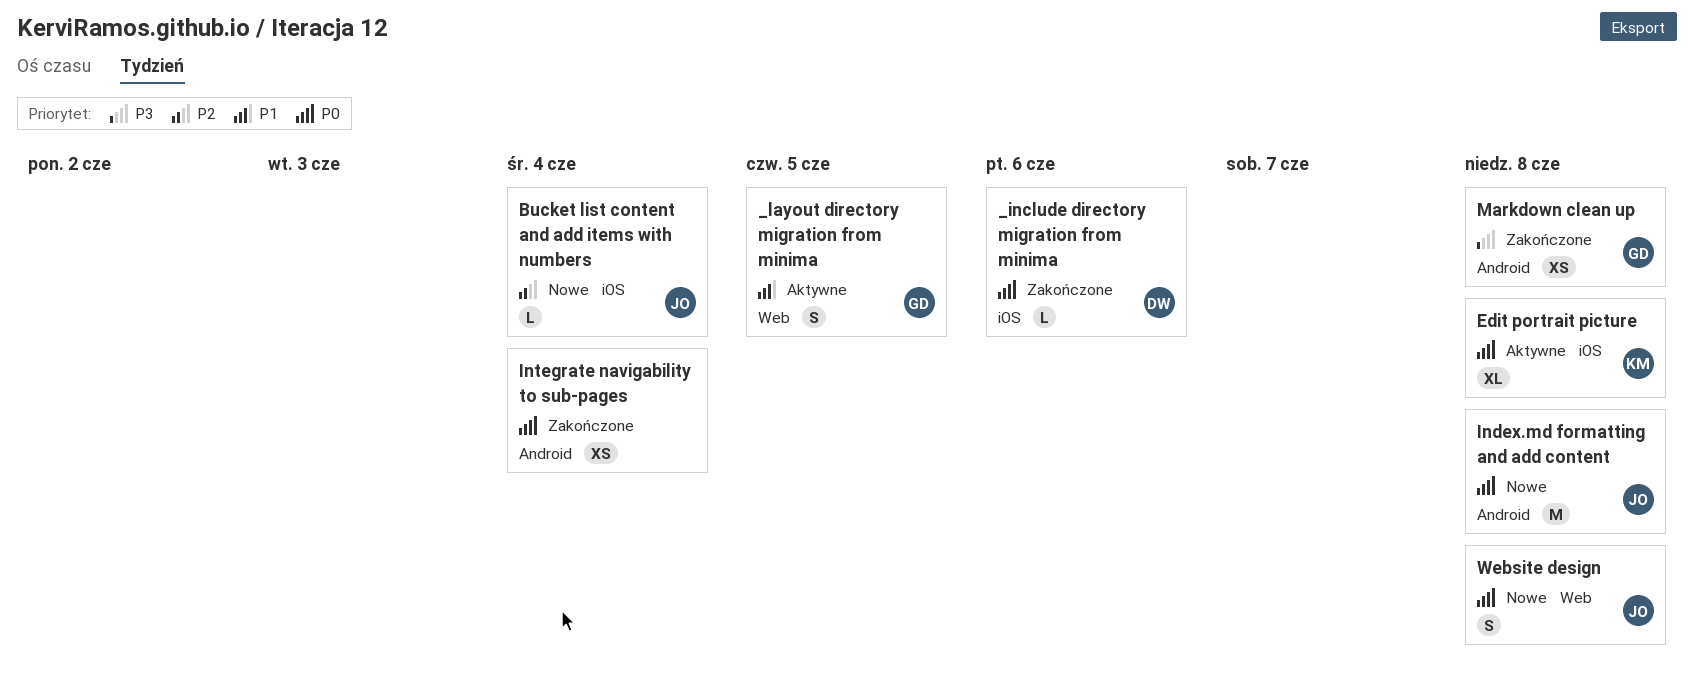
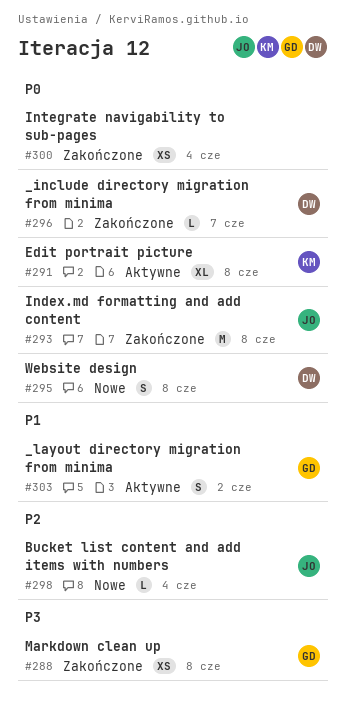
_include directory migration from minima, due: Jun 6 -> Jun 7
_layout directory migration from minima, due: Jun 5 -> Jun 2
Index.md formatting and add content, status: Nowe -> Zakończone
Website design, owner: JO -> DW

